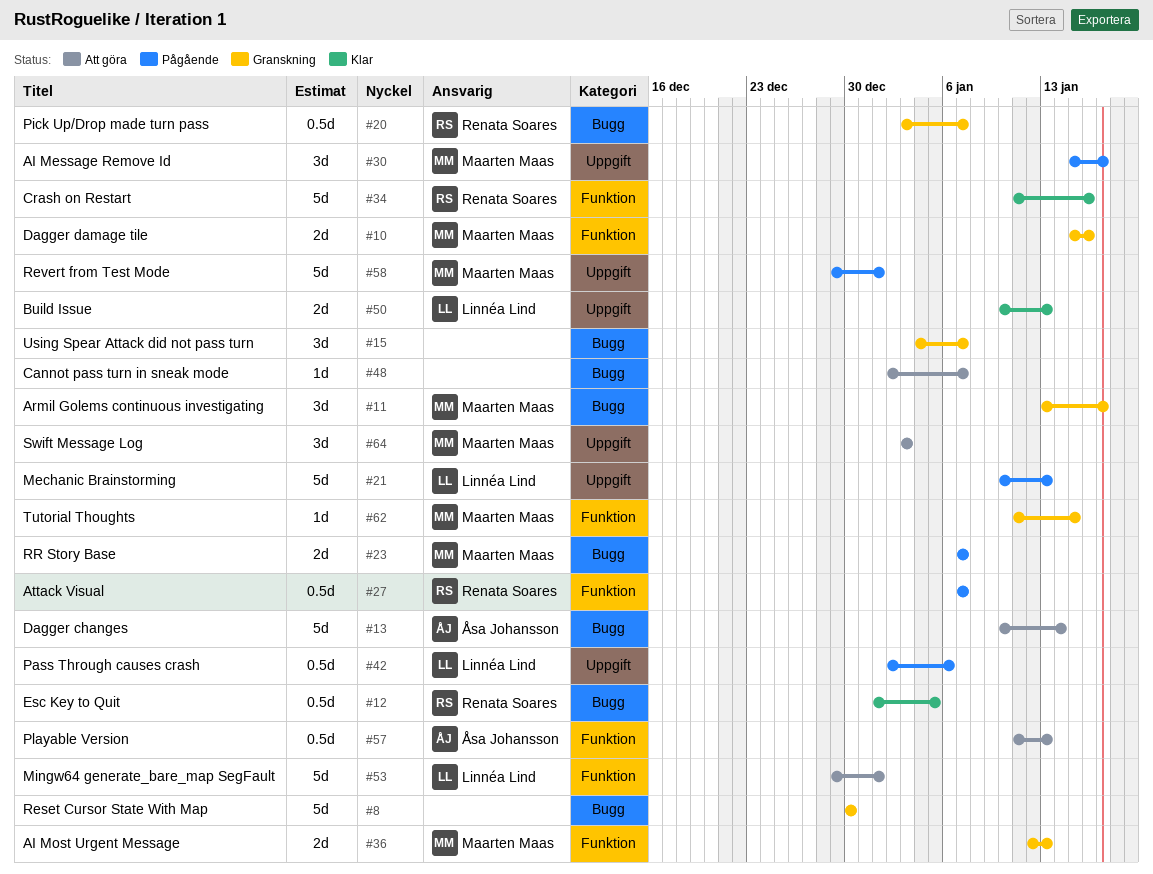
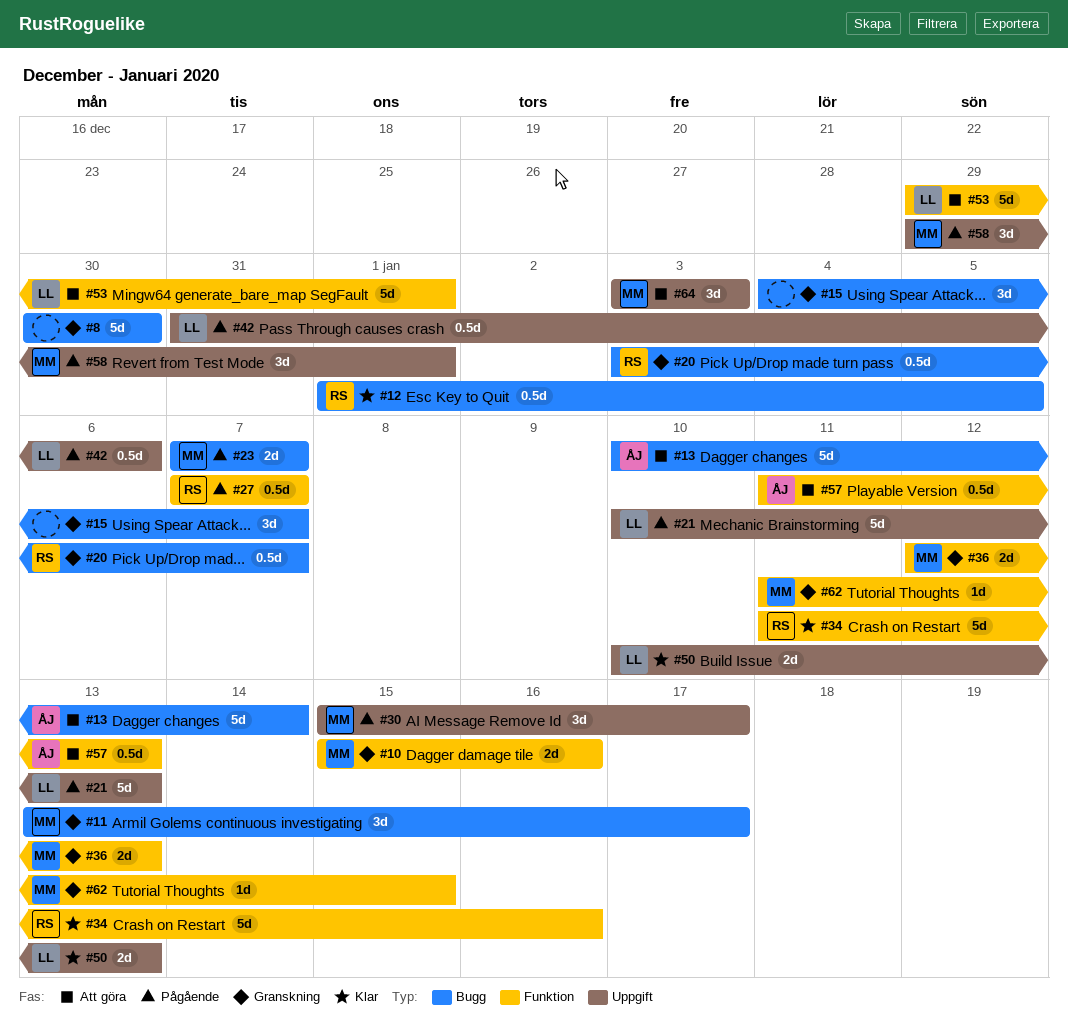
#42, start: Jan 2 -> Dec 31
#48: present -> none
#58, estimate: 5d -> 3d

